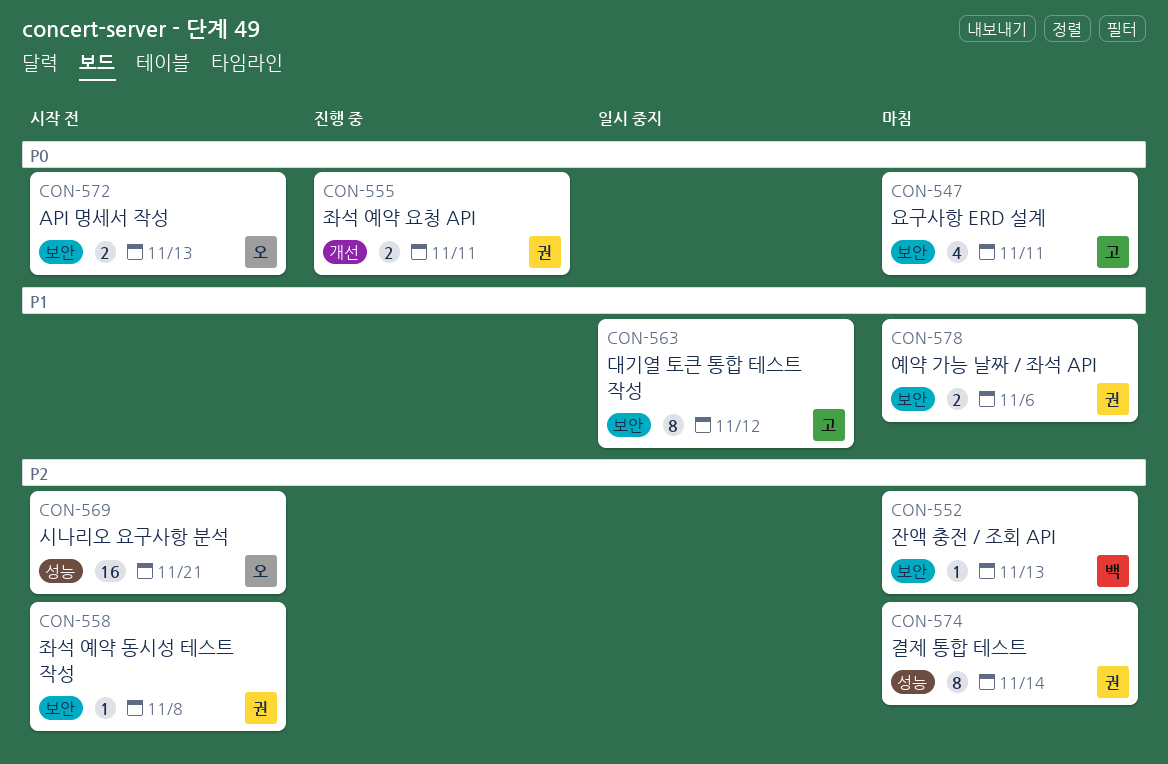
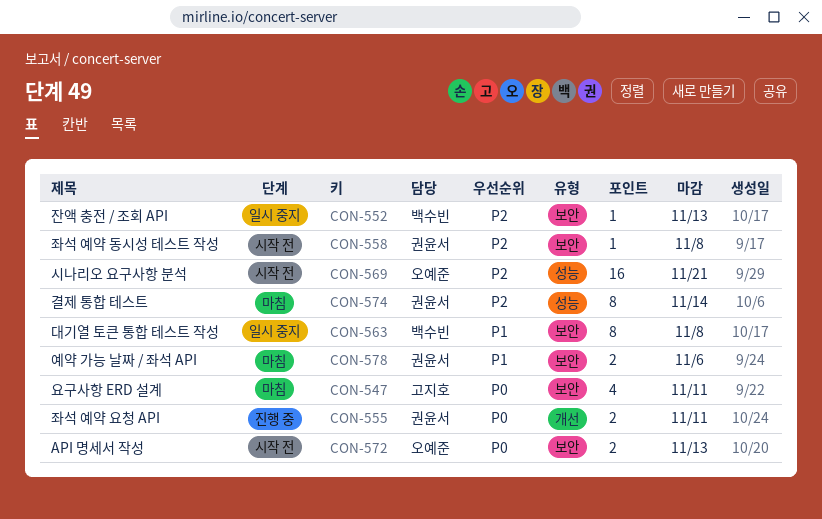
CON-552, status: 마침 -> 일시 중지
CON-563, owner: 고지호 -> 백수빈
CON-563, due: Nov 12 -> Nov 8

